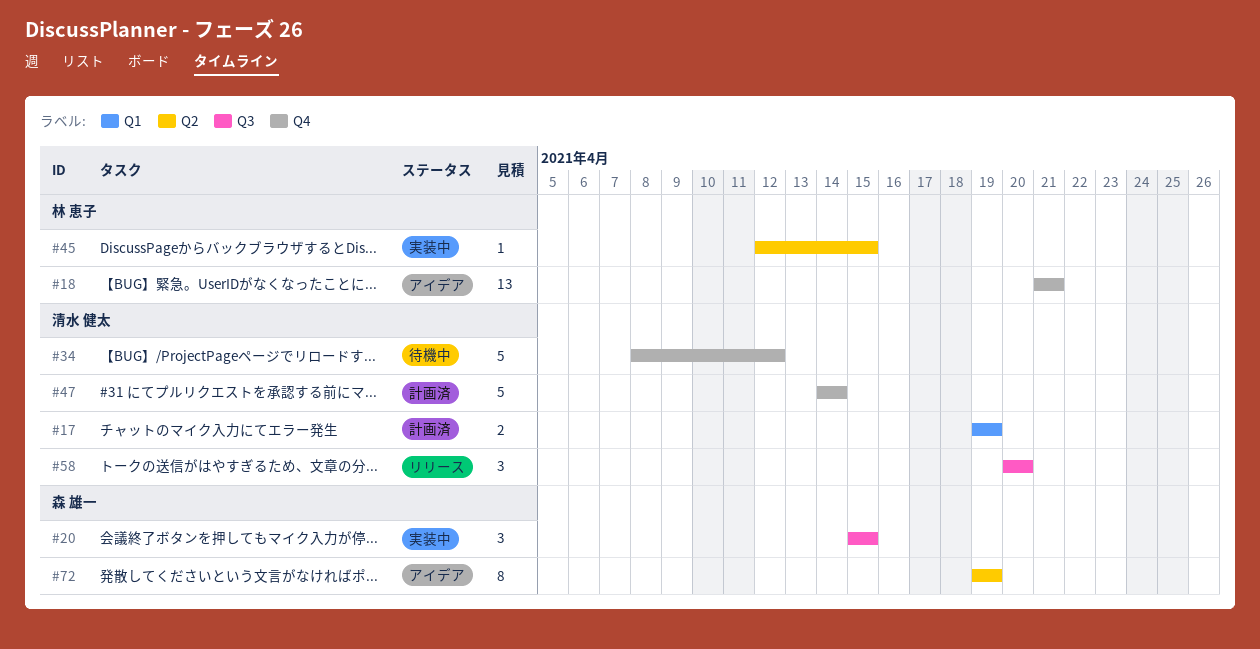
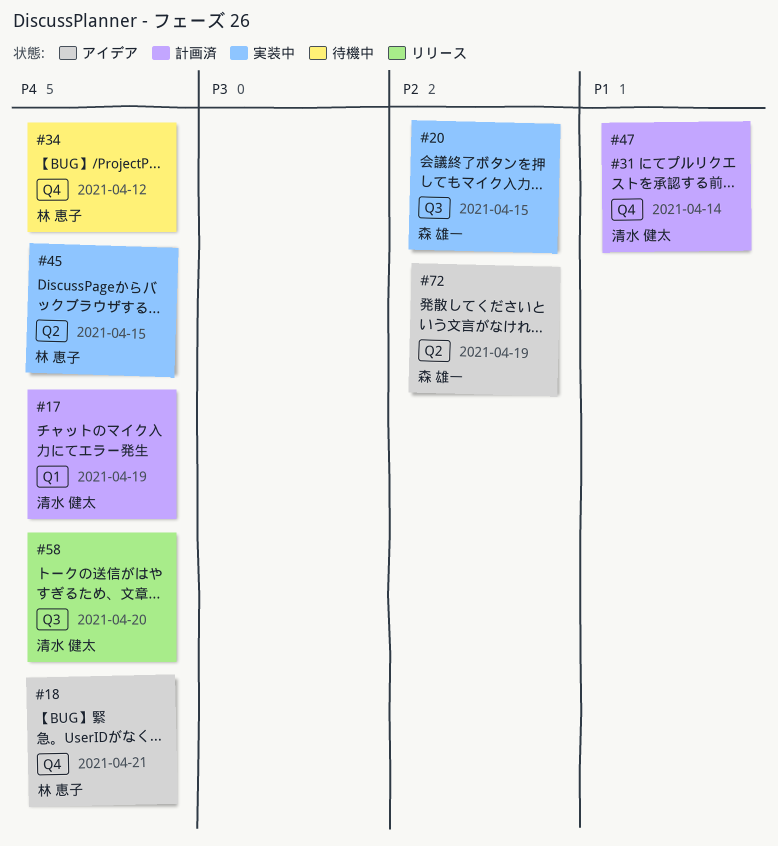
#34, owner: 清水 健太 -> 林 恵子

